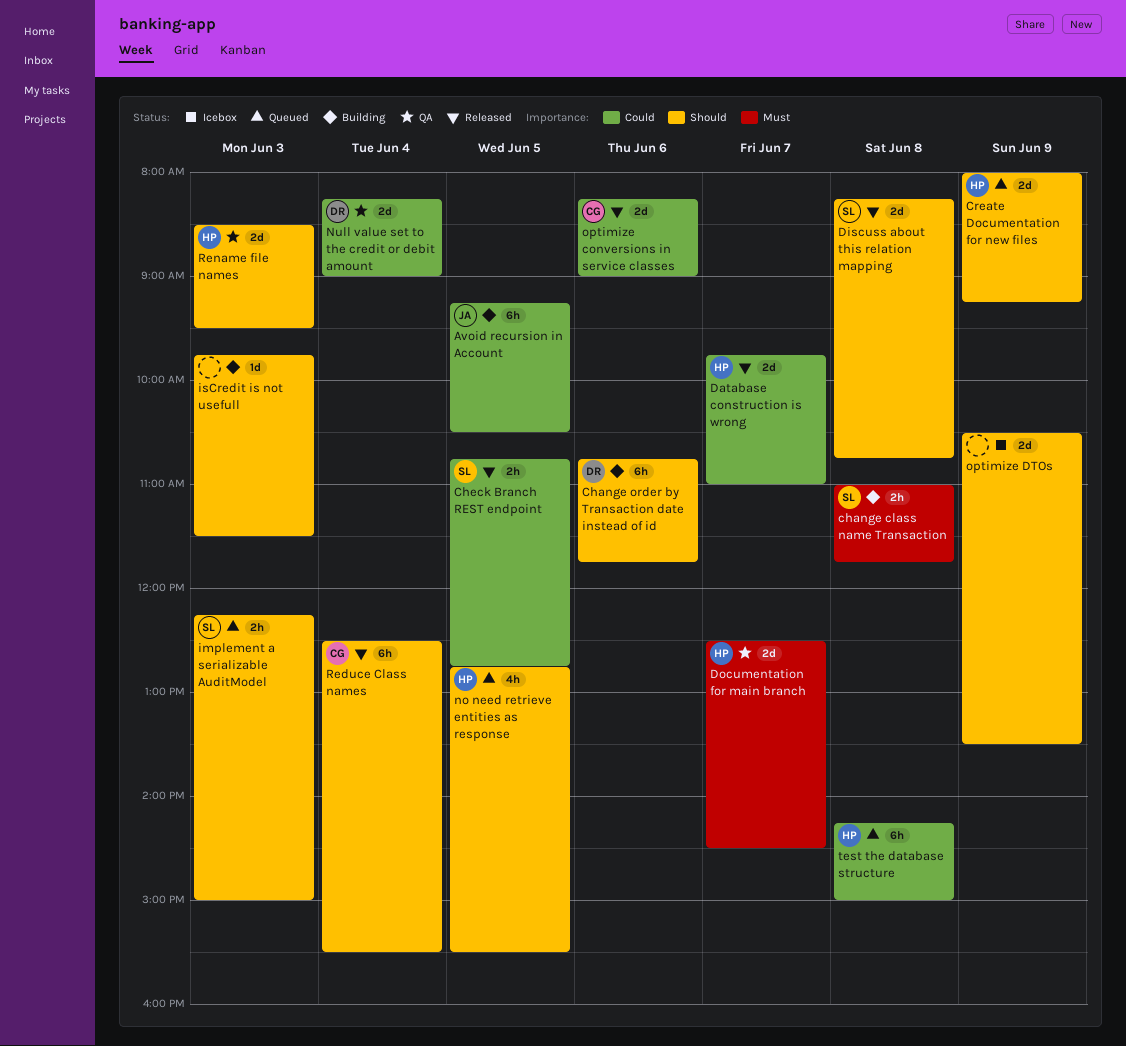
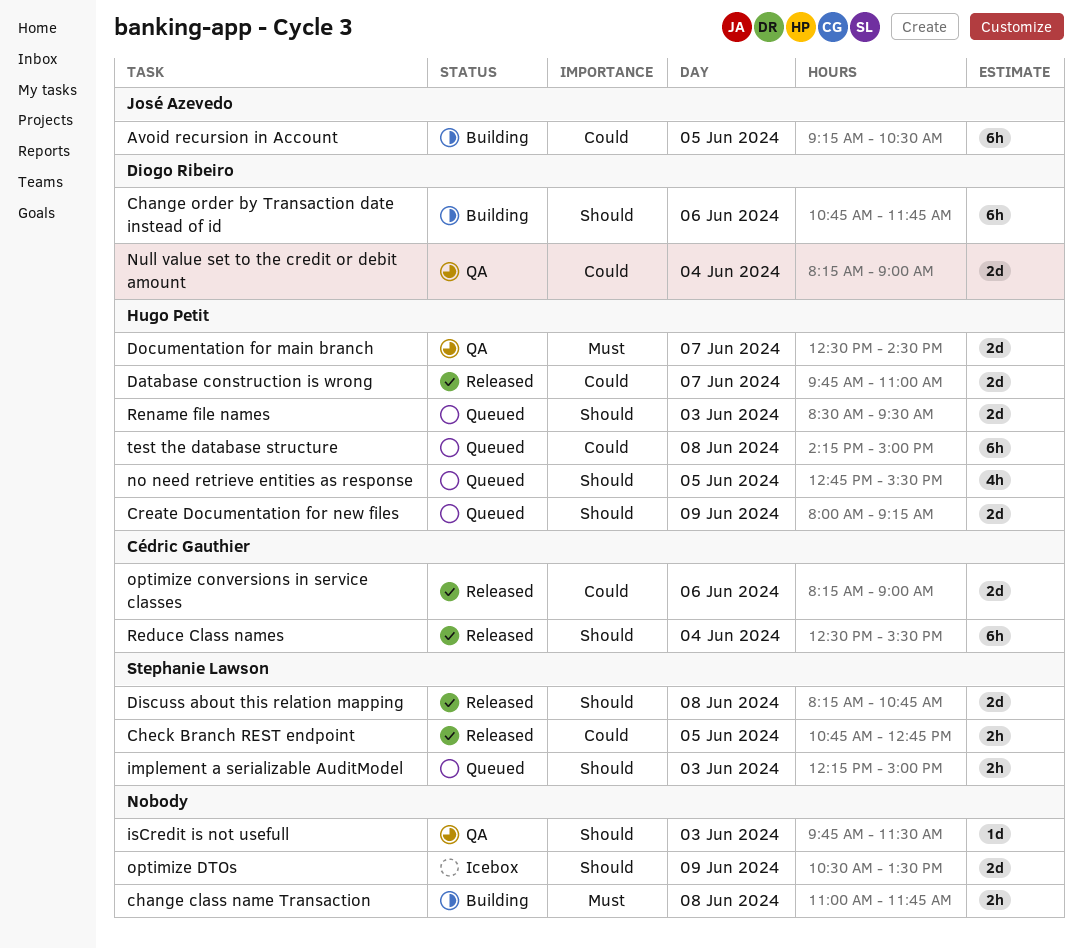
change class name Transaction, owner: Stephanie Lawson -> none
isCredit is not usefull, status: Building -> QA
Rename file names, status: QA -> Queued

